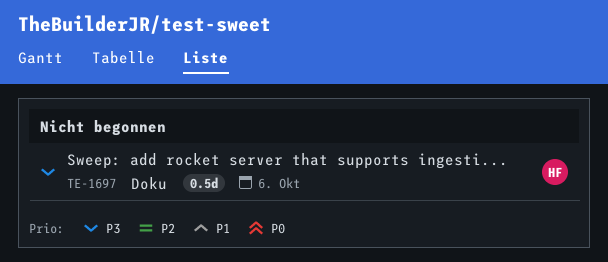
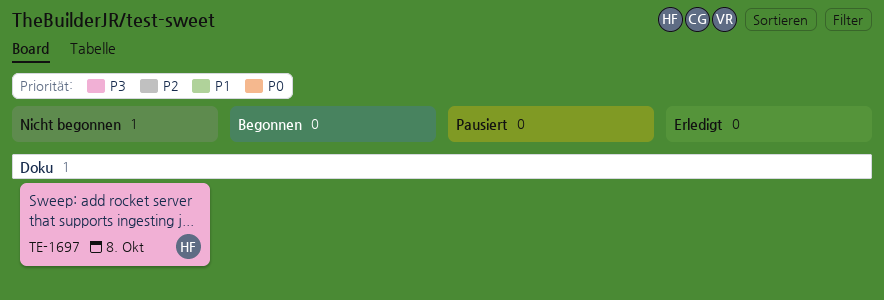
TE-1697, due: Oct 6 -> Oct 8

